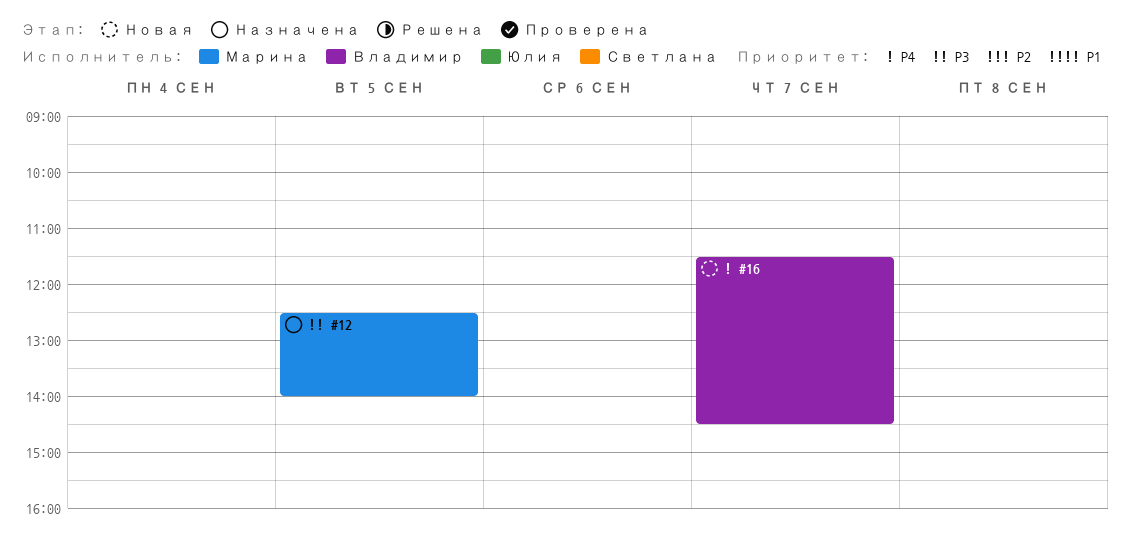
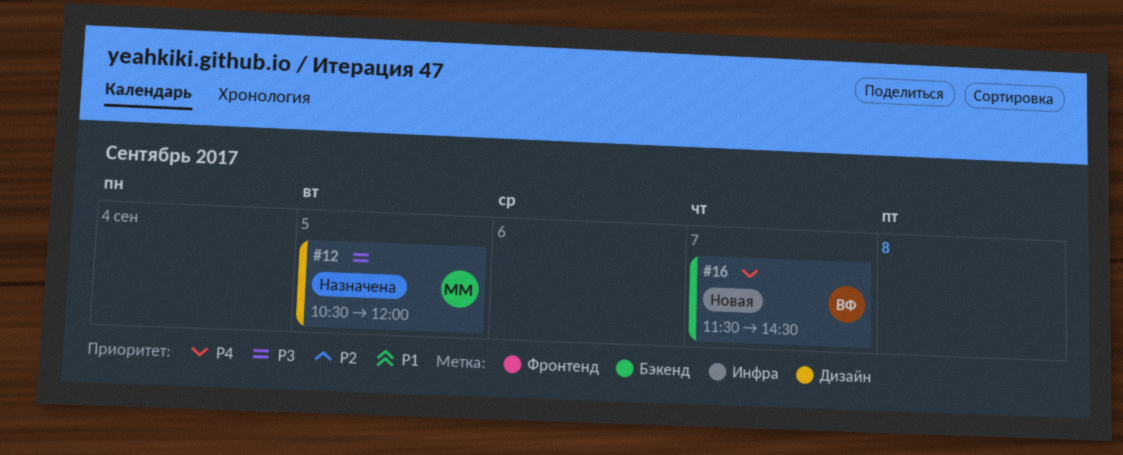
#12, begins: 12:30 -> 10:30
#12, ends: 14:00 -> 12:00

